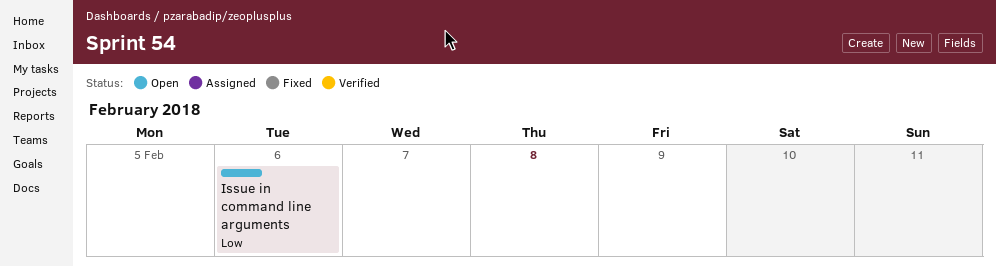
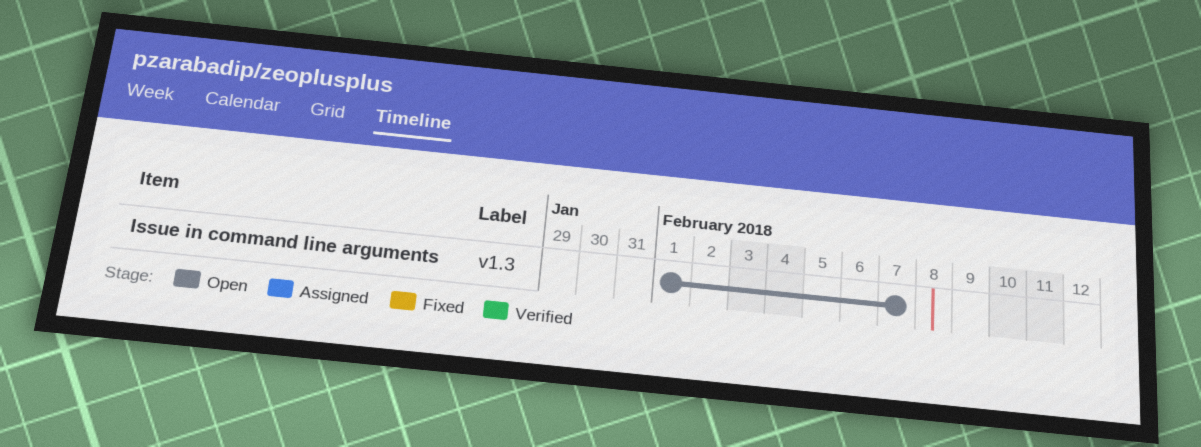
Issue in command line arguments, due: Feb 6 -> Feb 7

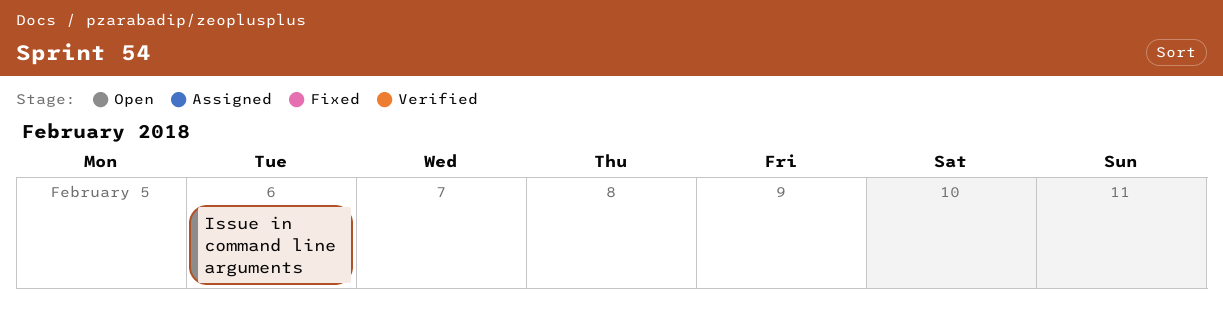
Issue in command line arguments, due: Feb 7 -> Feb 6

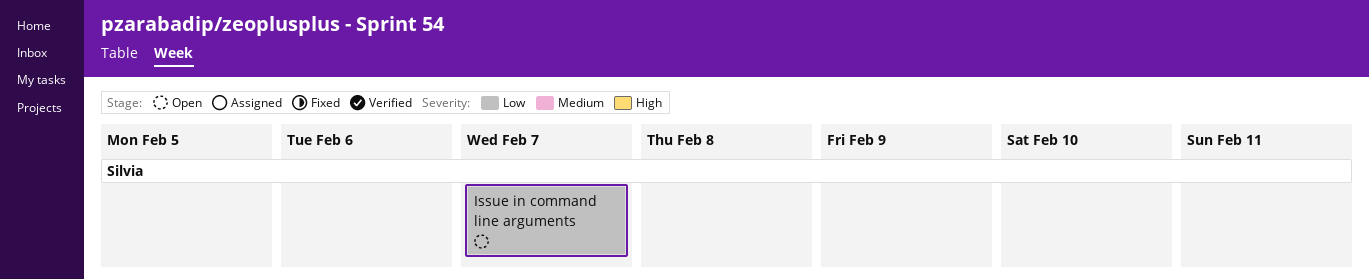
Issue in command line arguments, due: Feb 6 -> Feb 7

